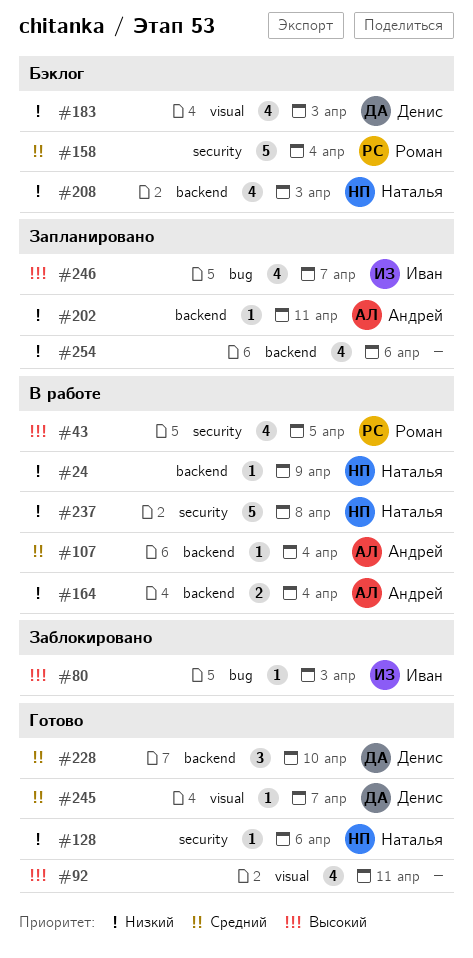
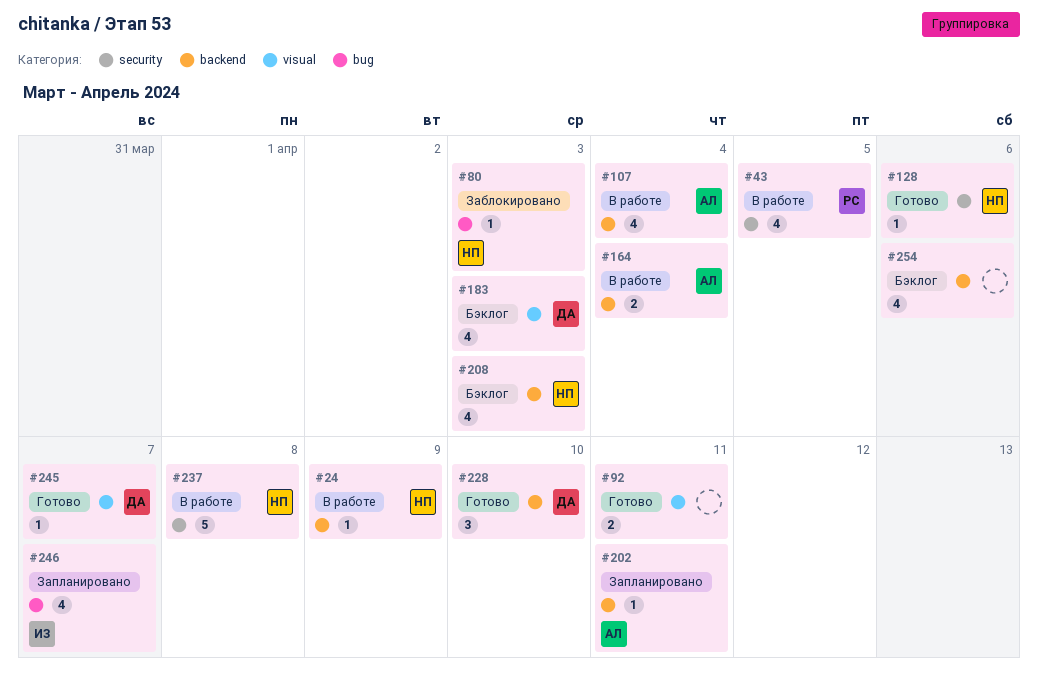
#80, owner: Иван -> Наталья
#92, estimate: 4 -> 2
#107, estimate: 1 -> 4
#158: present -> none
#254, status: Запланировано -> Бэклог

